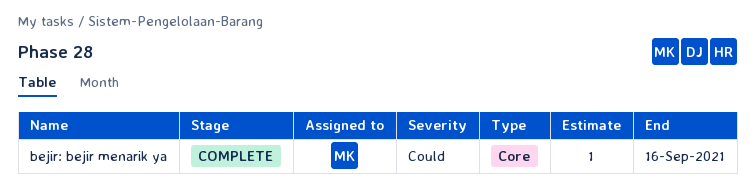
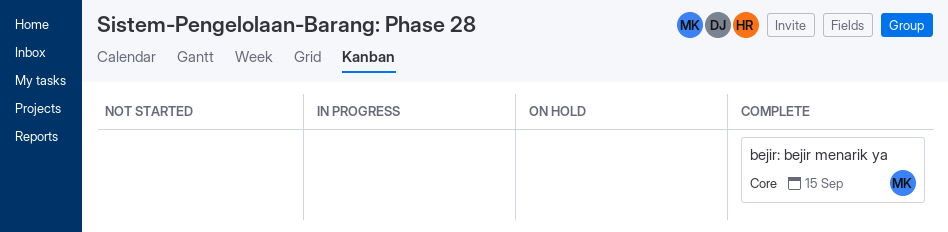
bejir: bejir menarik ya, due: Sep 16 -> Sep 15

